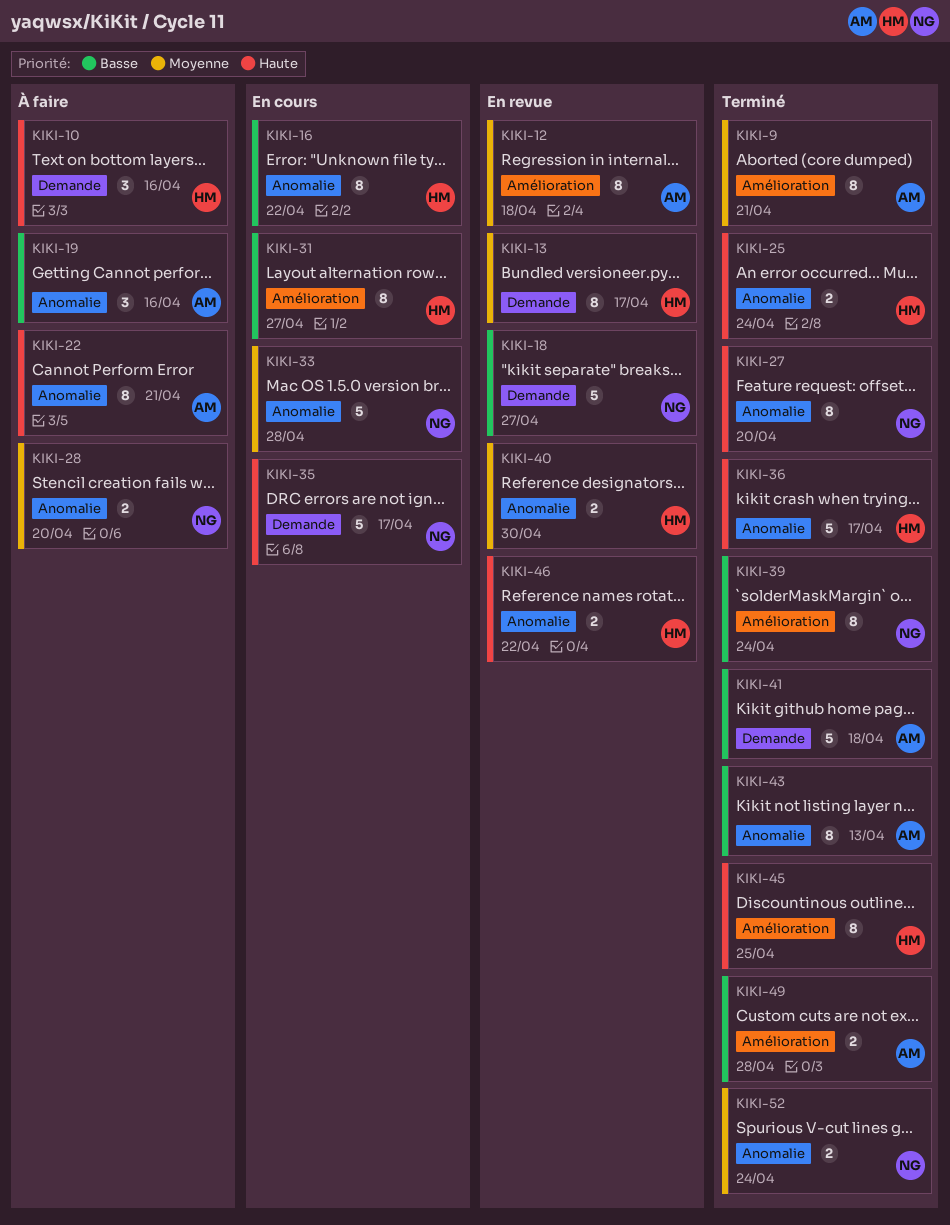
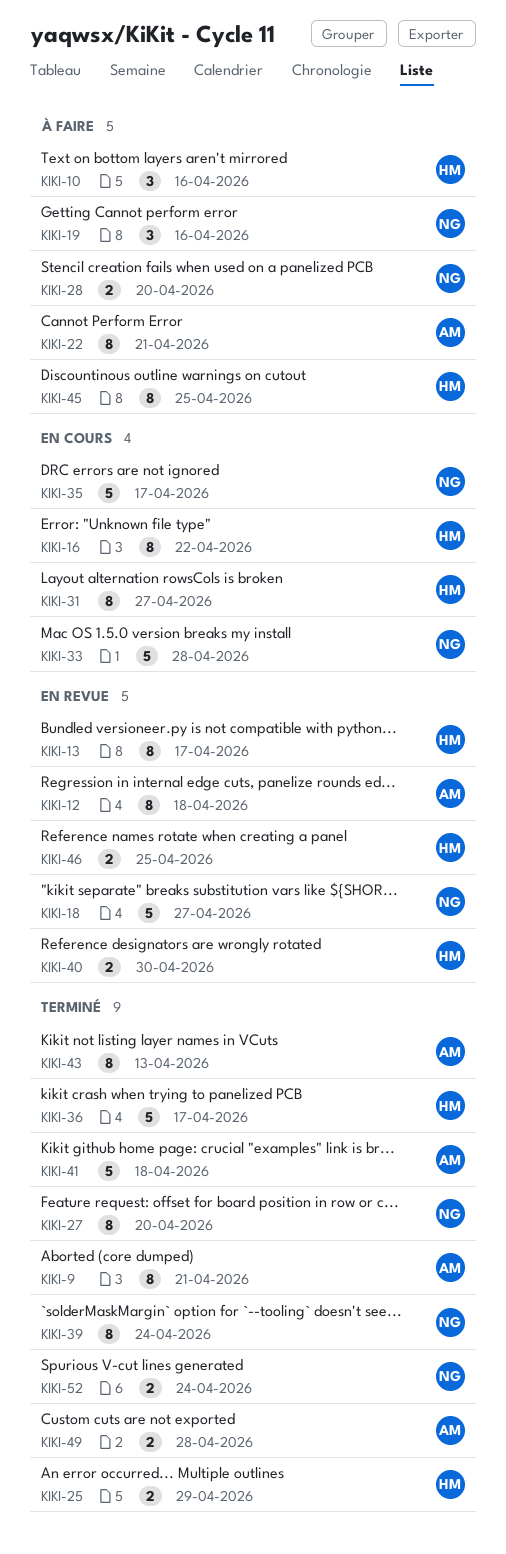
KIKI-19, owner: AM -> NG
KIKI-25, due: Apr 24 -> Apr 29
KIKI-45, status: Terminé -> À faire
KIKI-46, due: Apr 22 -> Apr 25

